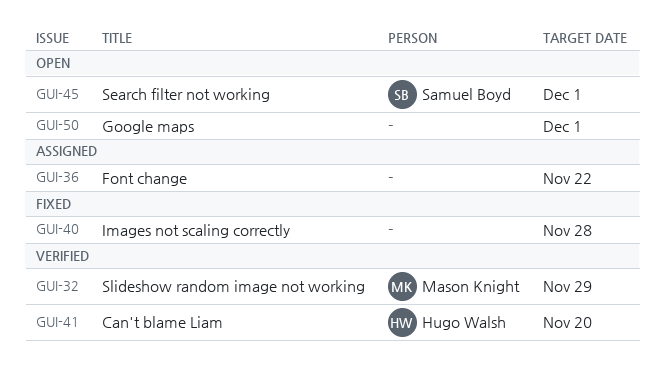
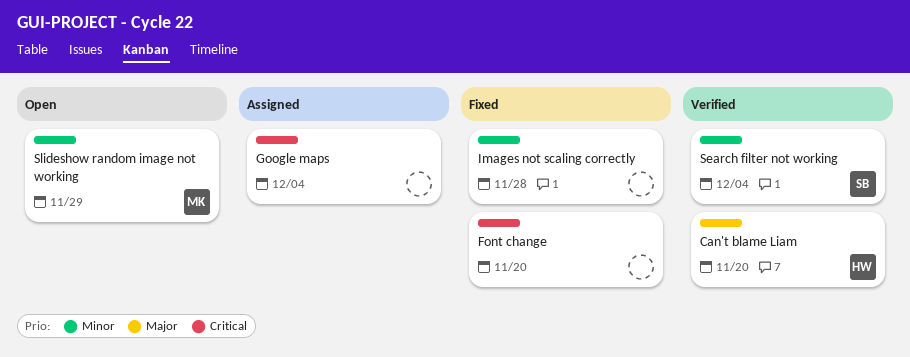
Font change, status: Assigned -> Fixed
Font change, due: Nov 22 -> Nov 20
Google maps, status: Open -> Assigned
Google maps, due: Dec 1 -> Dec 4
Search filter not working, status: Open -> Verified
Search filter not working, due: Dec 1 -> Dec 4
Slideshow random image not working, status: Verified -> Open

